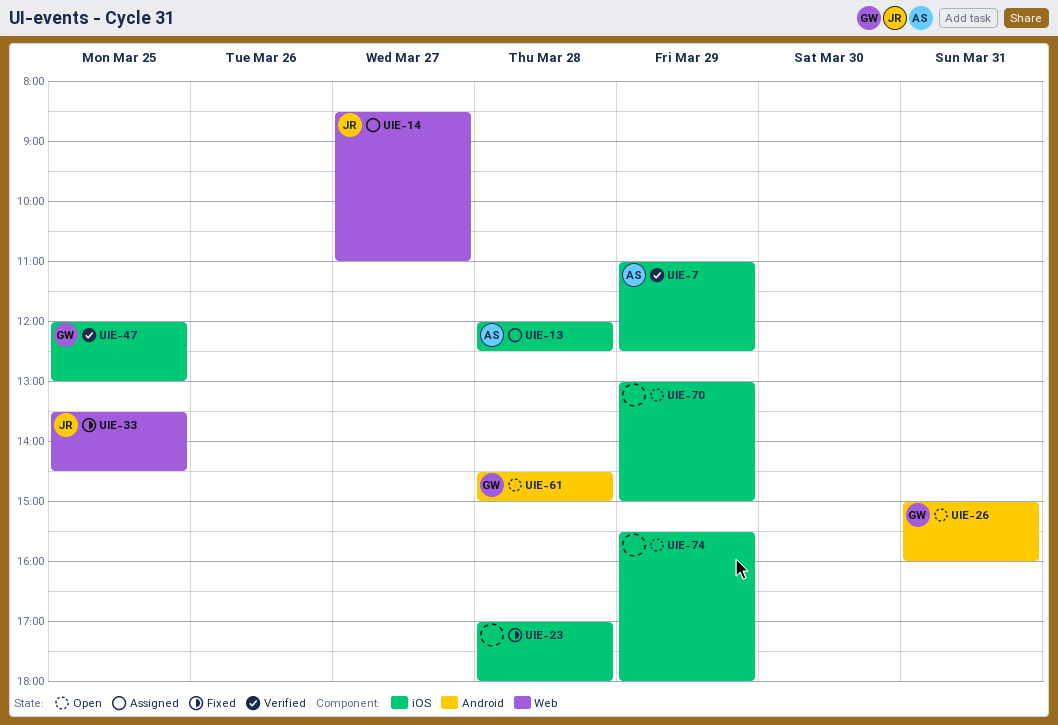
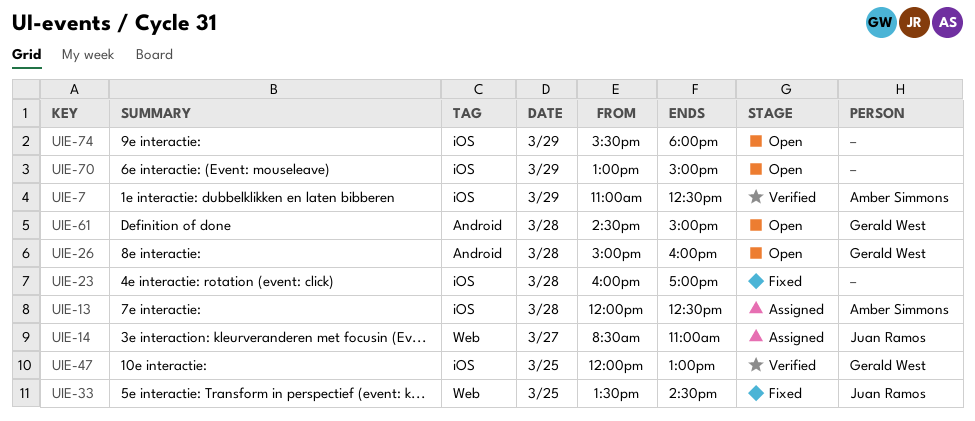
UIE-23, begins: 17:00 -> 16:00
UIE-23, ends: 18:00 -> 17:00
UIE-26, day: Mar 31 -> Mar 28

